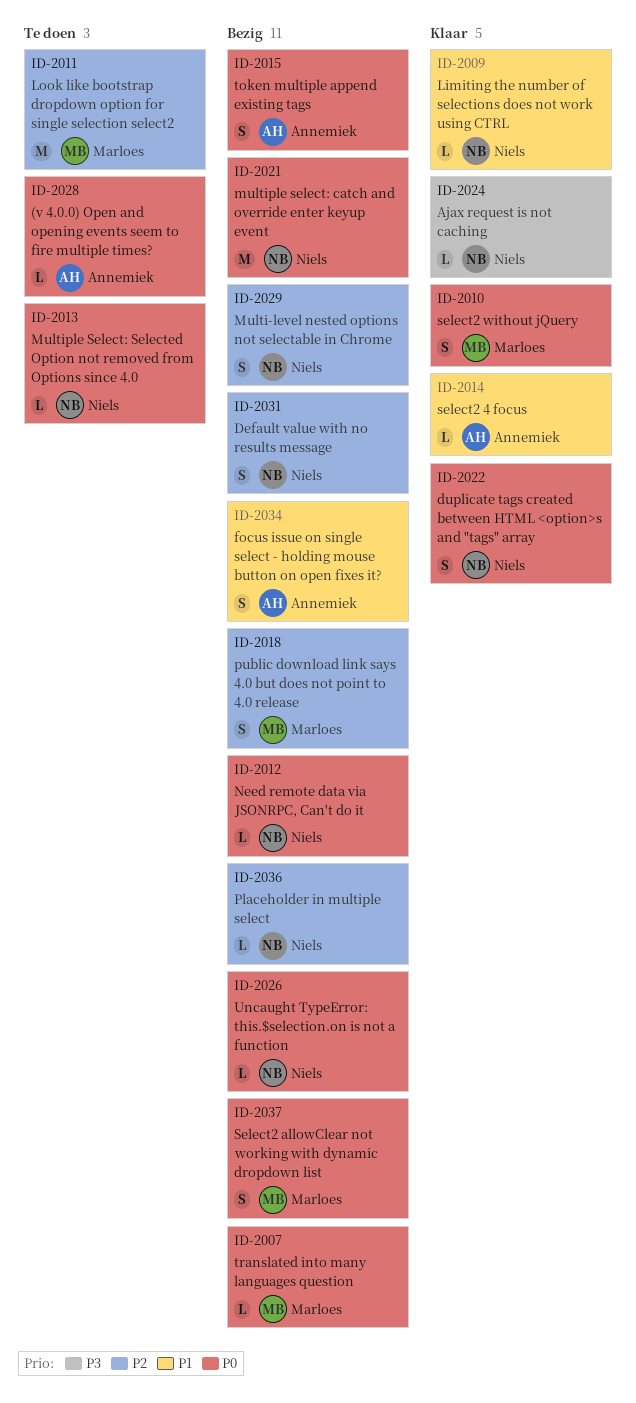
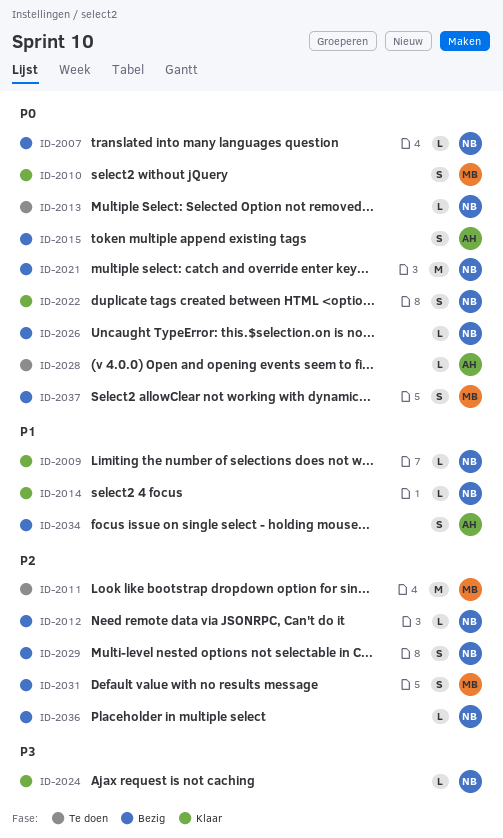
ID-2007, owner: Marloes -> Niels
ID-2012, priority: P0 -> P2
ID-2014, owner: Annemiek -> Niels
ID-2018: present -> none
ID-2031, owner: Niels -> Marloes

